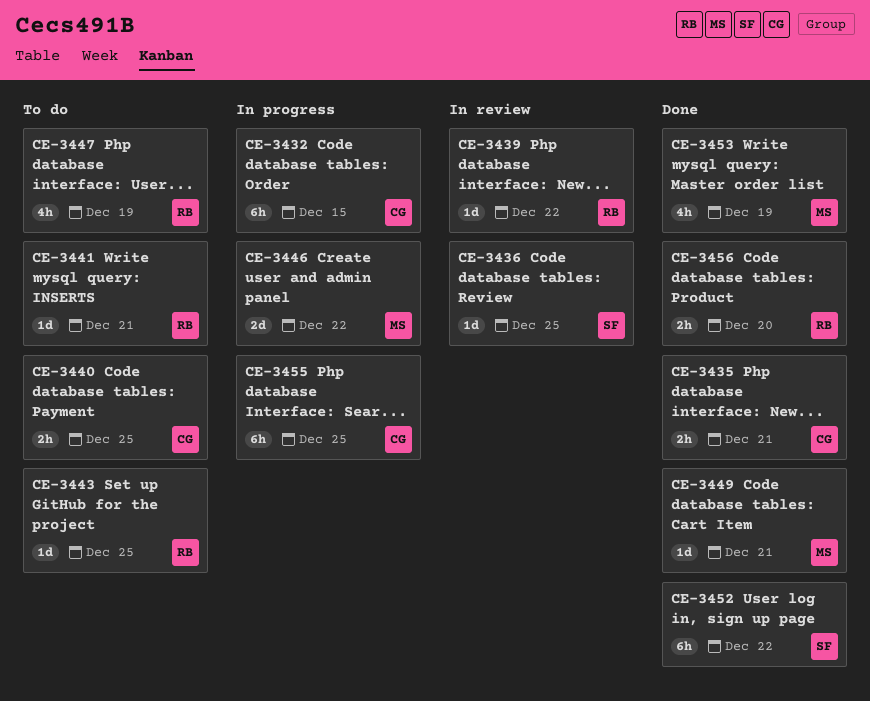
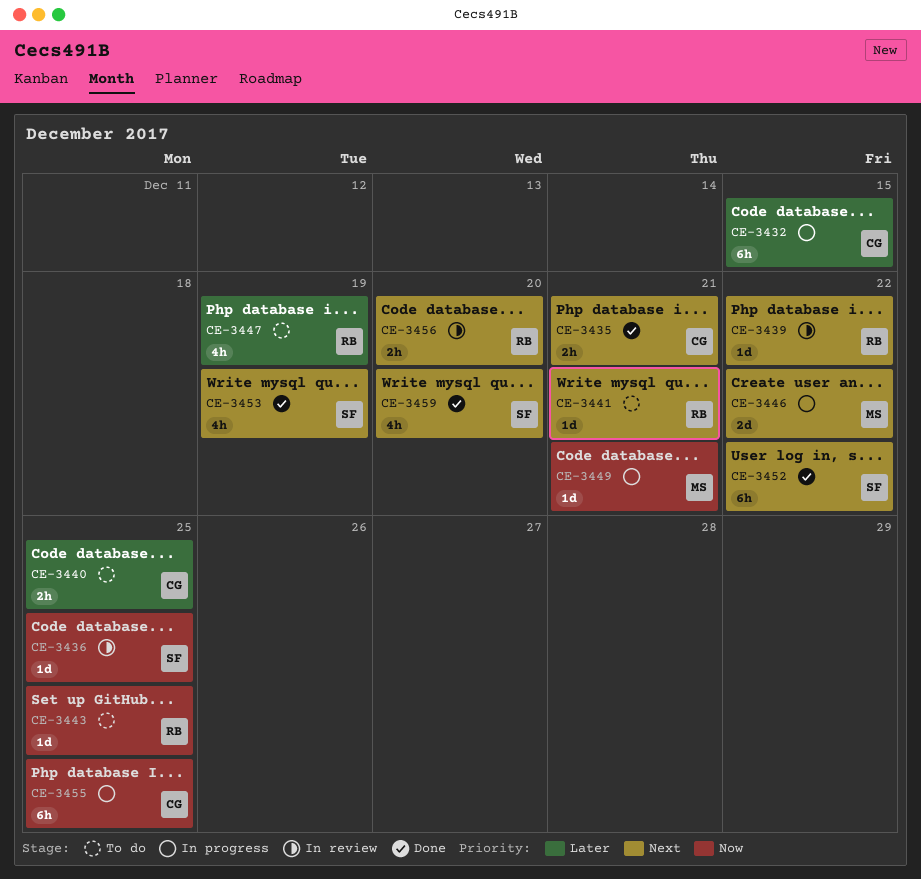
CE-3449, status: Done -> In progress
CE-3453, owner: MS -> SF
CE-3456, status: Done -> In review
CE-3459: none -> present

